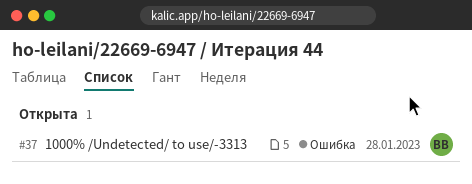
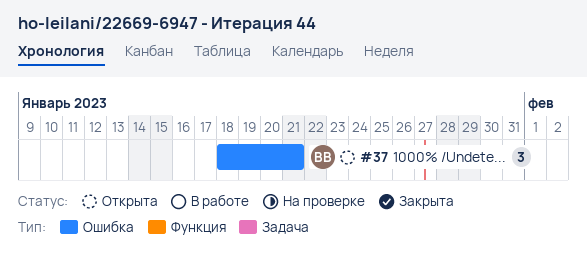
#37, due: Jan 28 -> Jan 21

